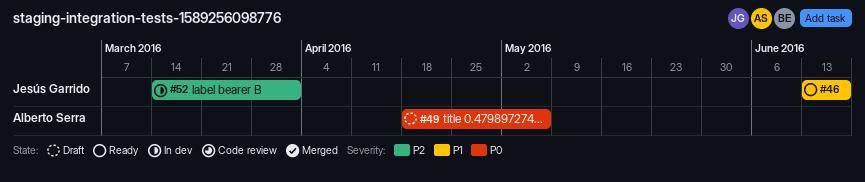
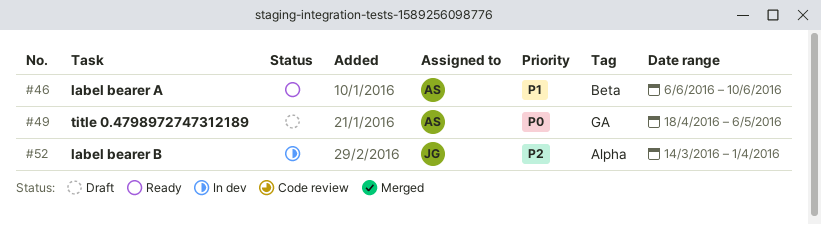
#46, owner: Jesús Garrido -> Alberto Serra
#46, start: Jun 13 -> Jun 6
#46, due: Jun 17 -> Jun 10

